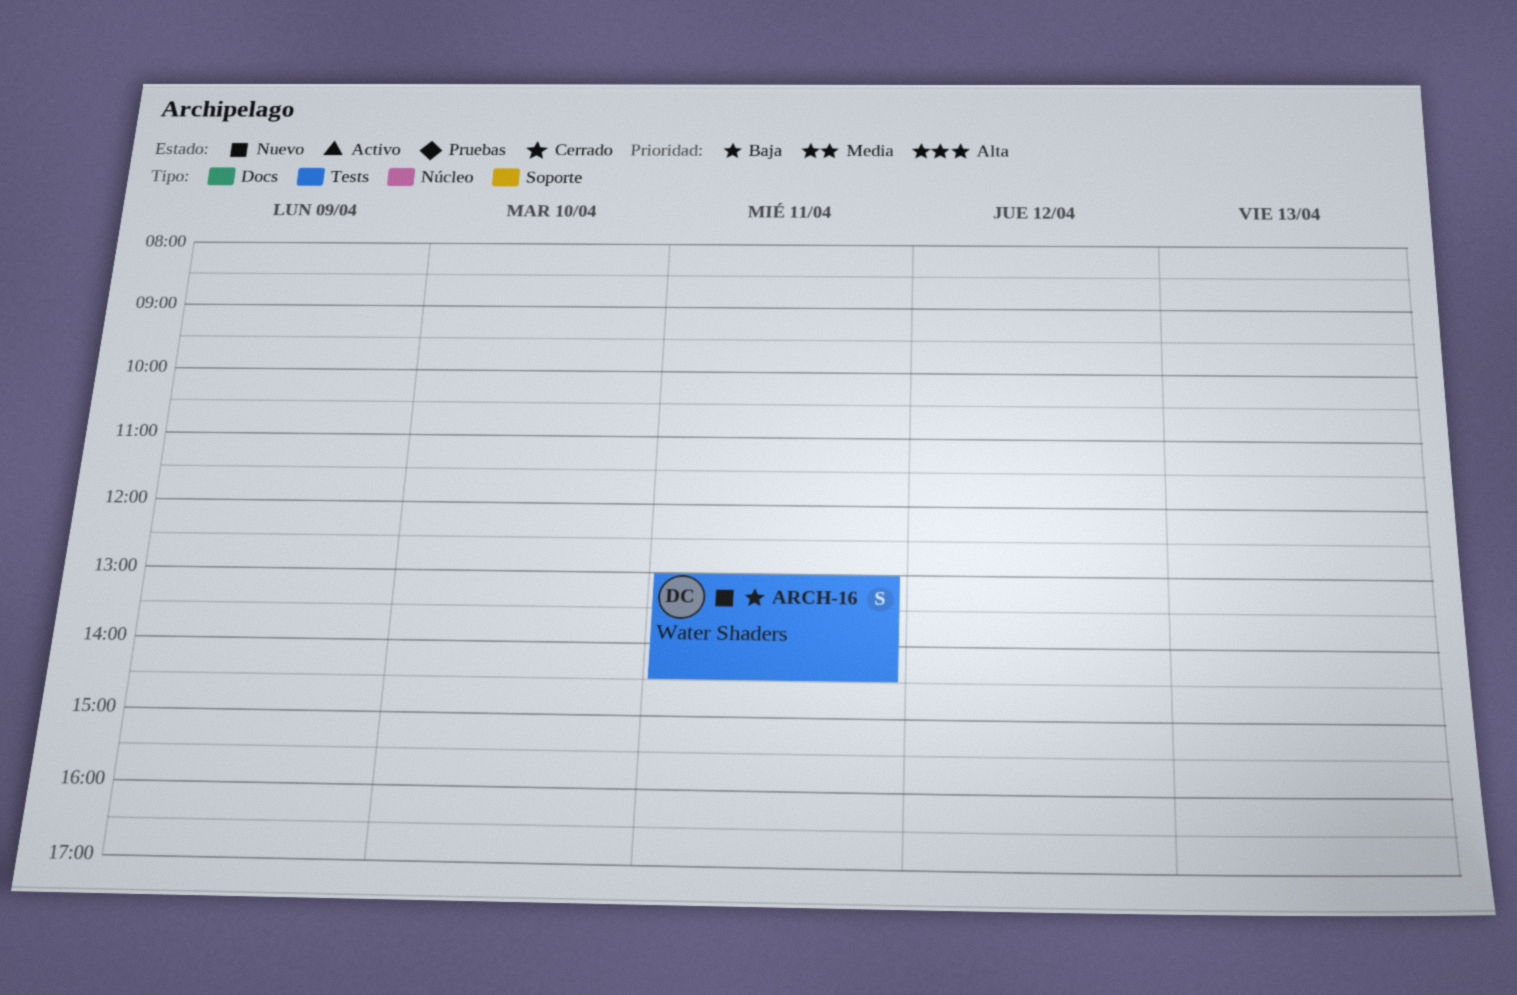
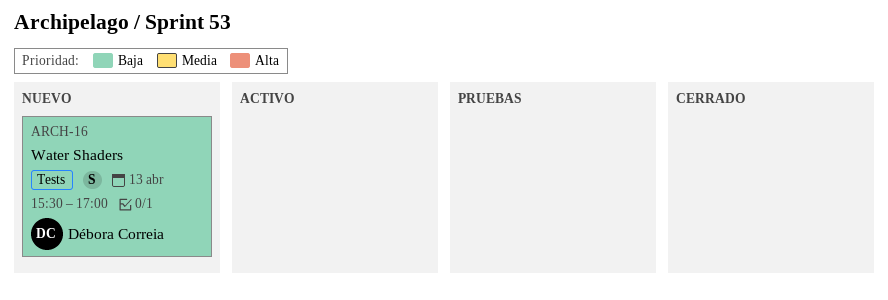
ARCH-16, day: Apr 11 -> Apr 13
ARCH-16, begins: 13:00 -> 15:30
ARCH-16, ends: 14:30 -> 17:00

